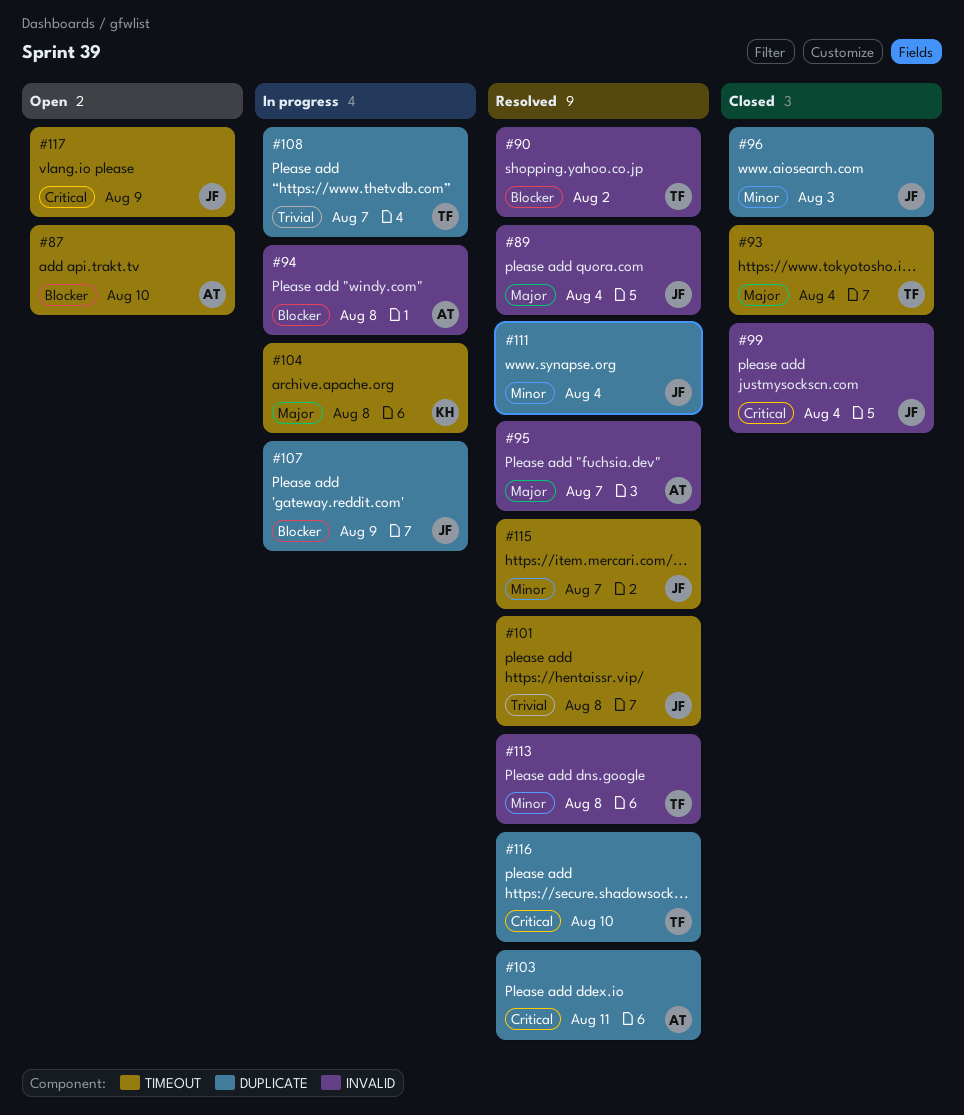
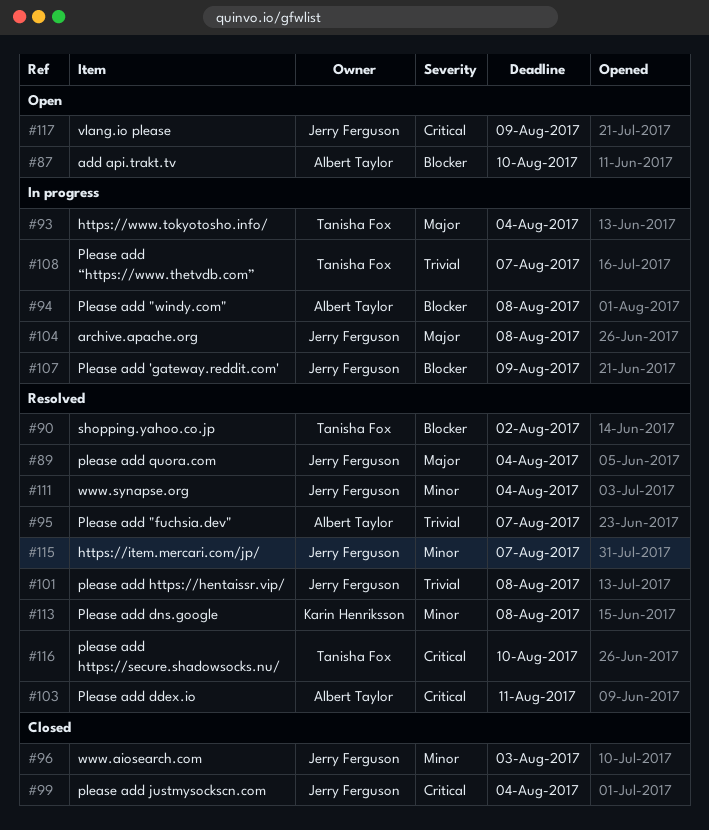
#93, status: Closed -> In progress
#95, priority: Major -> Trivial
#104, owner: Karin Henriksson -> Jerry Ferguson
#113, owner: Tanisha Fox -> Karin Henriksson

